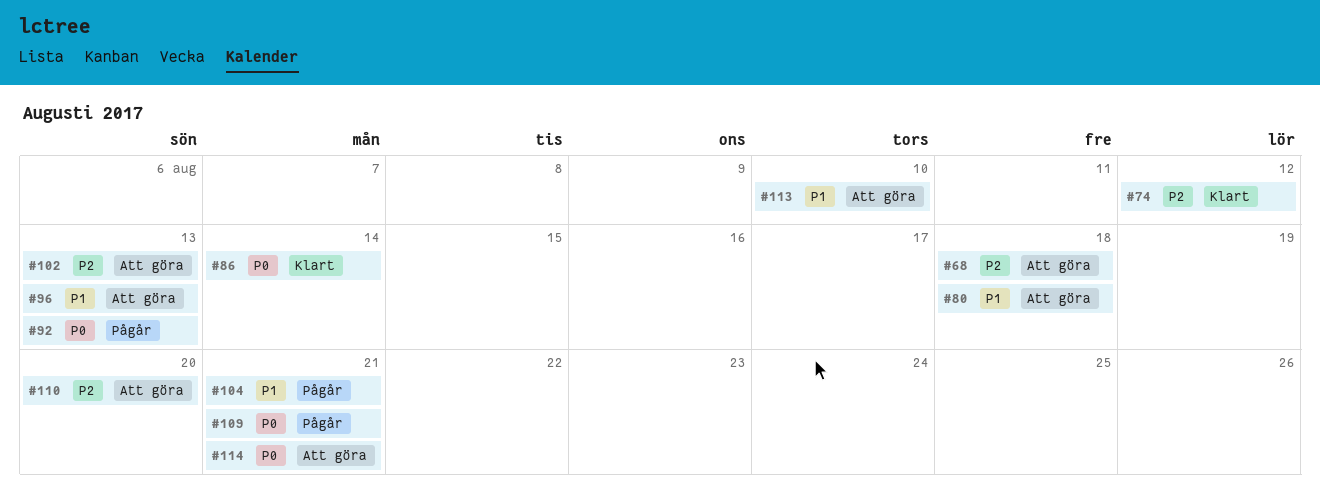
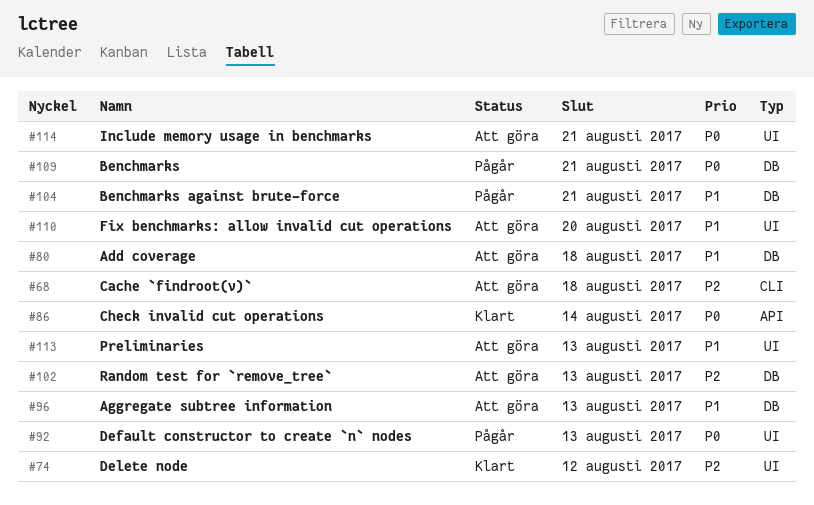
#110, priority: P2 -> P1
#113, due: Aug 10 -> Aug 13

